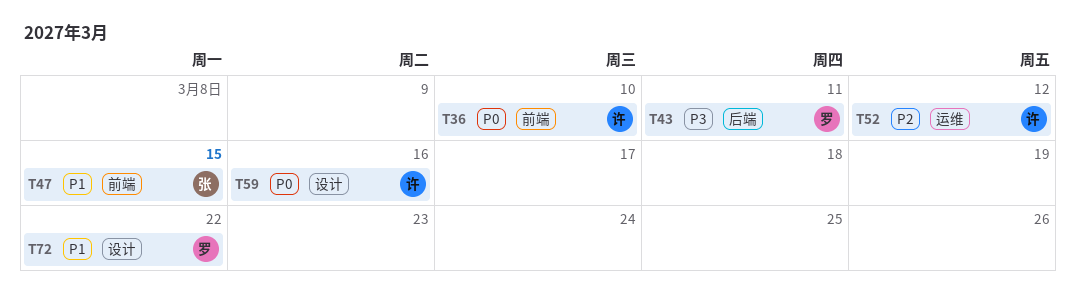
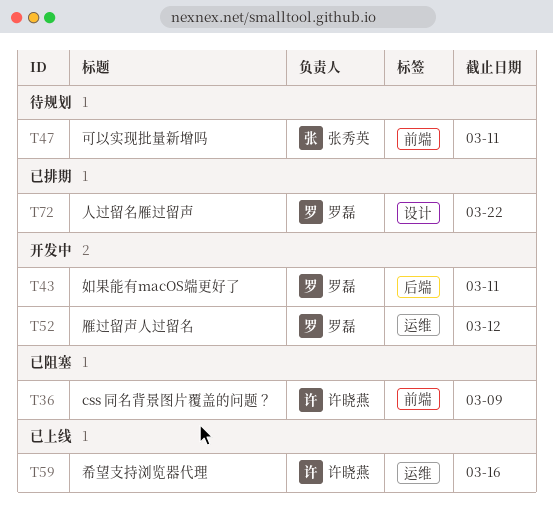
T36, due: Mar 10 -> Mar 9
T47, due: Mar 15 -> Mar 11
T52, owner: 许晓燕 -> 罗磊
T59, label: 设计 -> 运维

